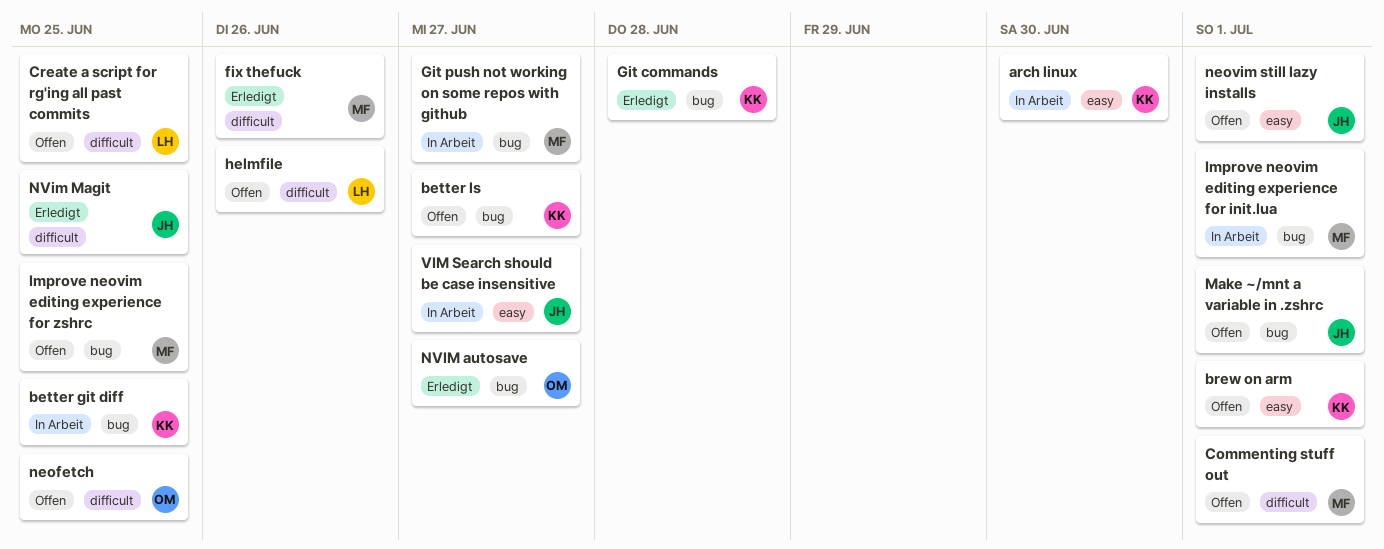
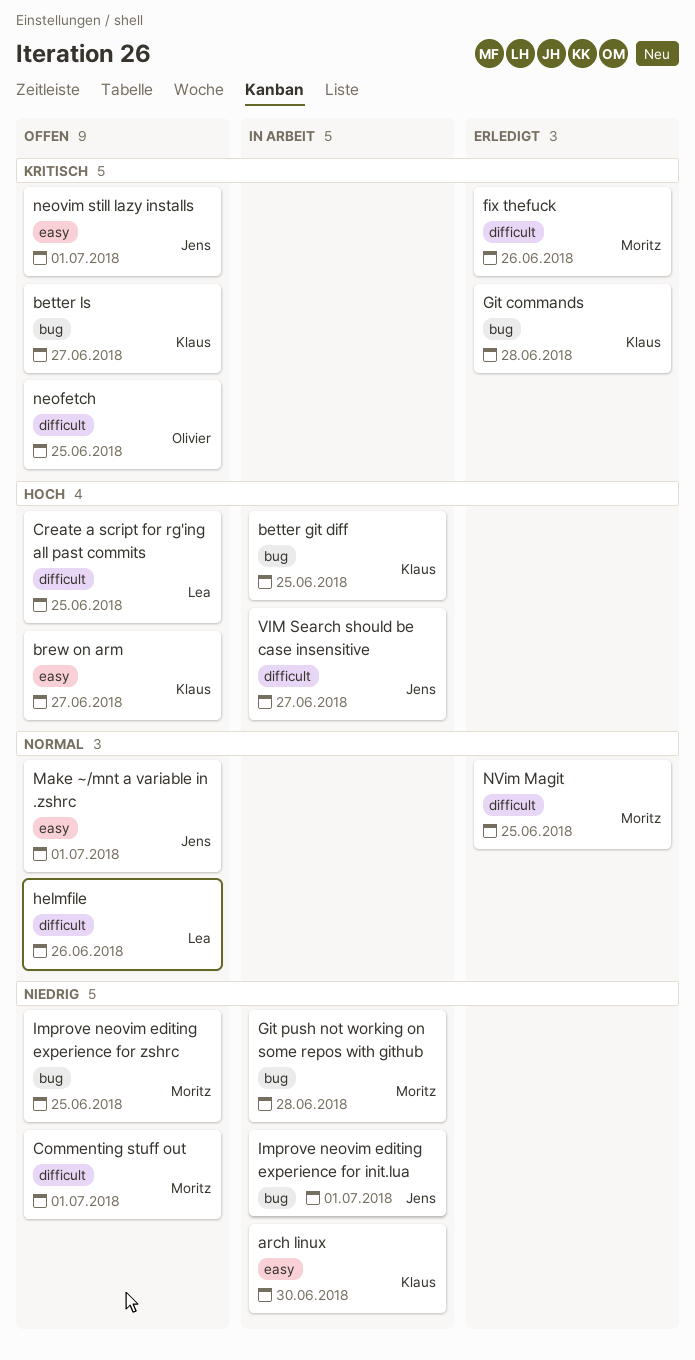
brew on arm, due: Jul 1 -> Jun 27
Git push not working on some repos with github, due: Jun 27 -> Jun 28
Improve neovim editing experience for init.lua, owner: Moritz -> Jens
Make ~/mnt a variable in .zshrc, label: bug -> easy
NVIM autosave: present -> none
NVim Magit, owner: Jens -> Moritz
VIM Search should be case insensitive, label: easy -> difficult

